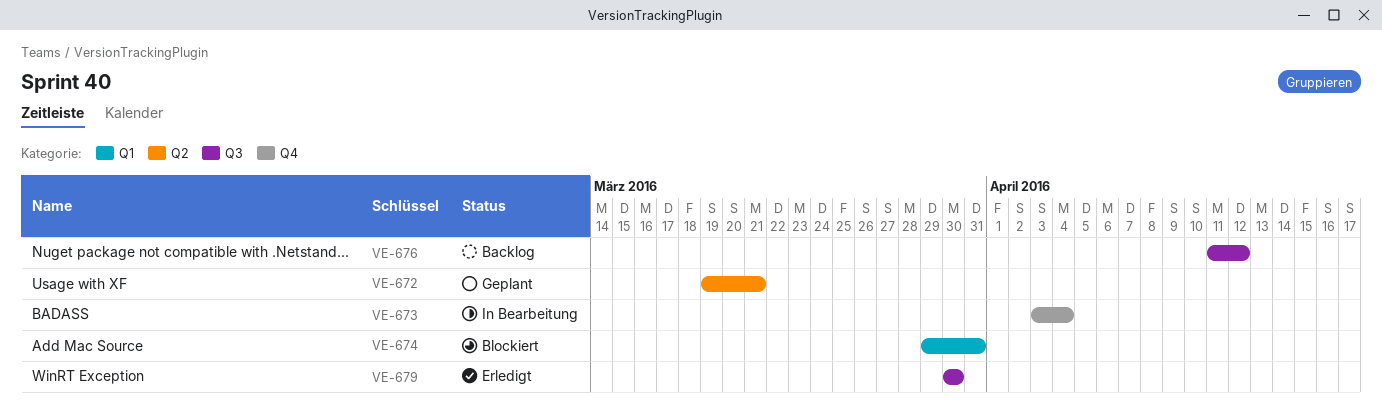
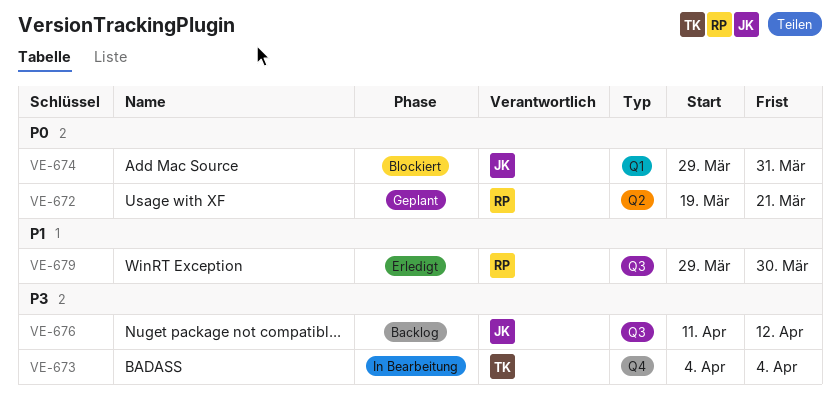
VE-673, start: Apr 3 -> Apr 4
VE-679, start: Mar 30 -> Mar 29

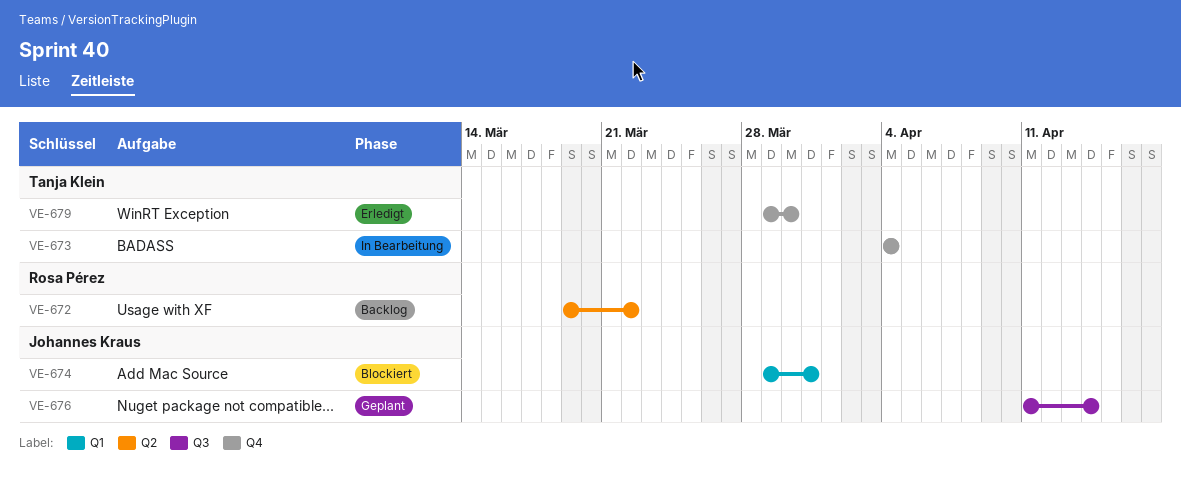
VE-672, status: Geplant -> Backlog
VE-672, due: Mar 21 -> Mar 22
VE-676, status: Backlog -> Geplant
VE-676, due: Apr 12 -> Apr 14
VE-679, owner: Rosa Pérez -> Tanja Klein
VE-679, label: Q3 -> Q4

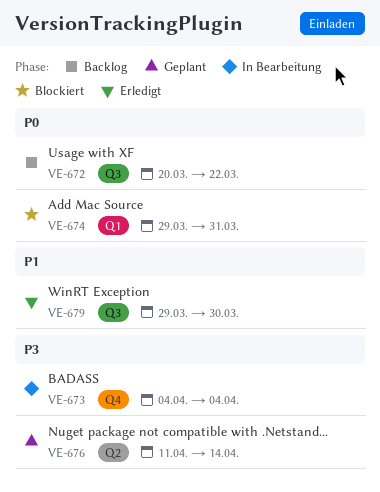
VE-672, label: Q2 -> Q3
VE-672, start: Mar 19 -> Mar 20
VE-676, label: Q3 -> Q2
VE-679, label: Q4 -> Q3

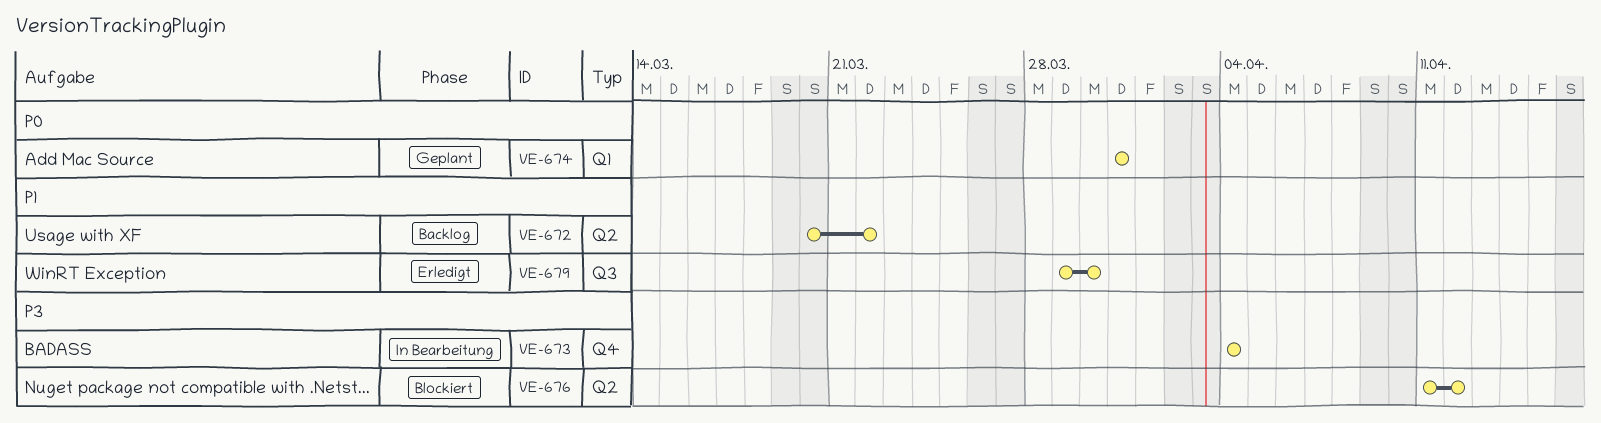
VE-672, priority: P0 -> P1
VE-672, label: Q3 -> Q2
VE-674, status: Blockiert -> Geplant
VE-674, start: Mar 29 -> Mar 31
VE-676, status: Geplant -> Blockiert
VE-676, due: Apr 14 -> Apr 12

